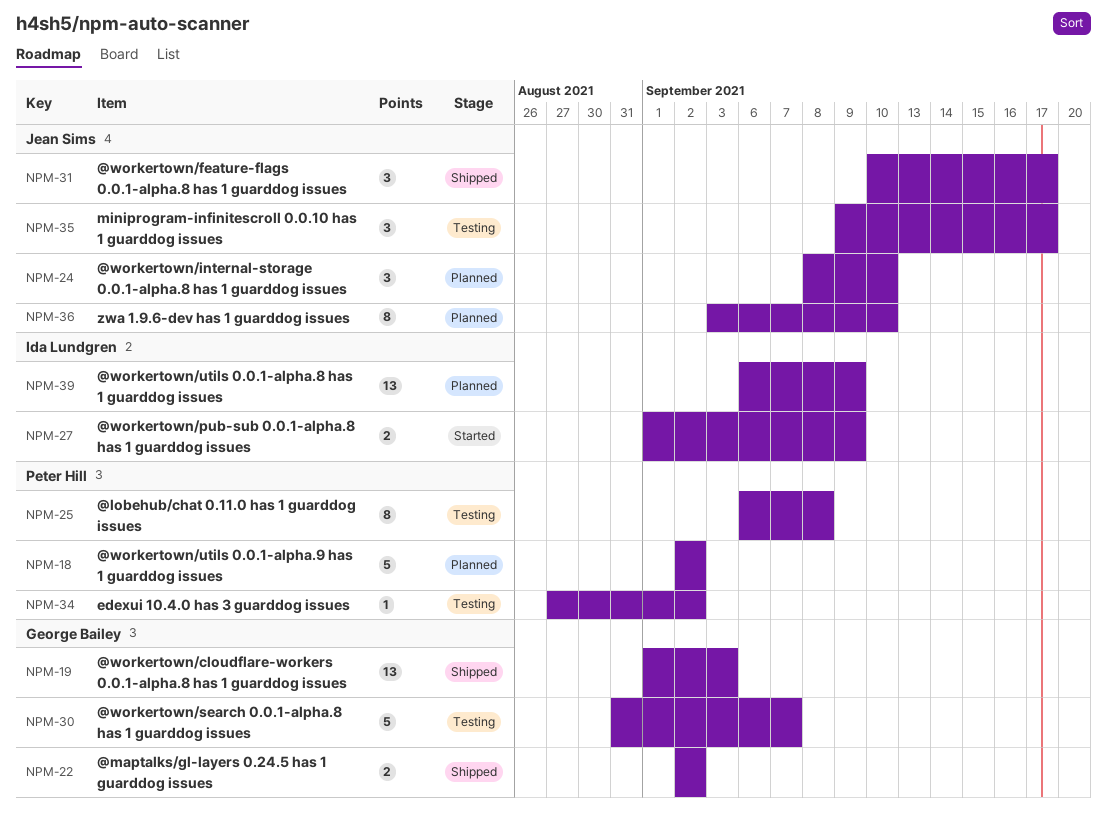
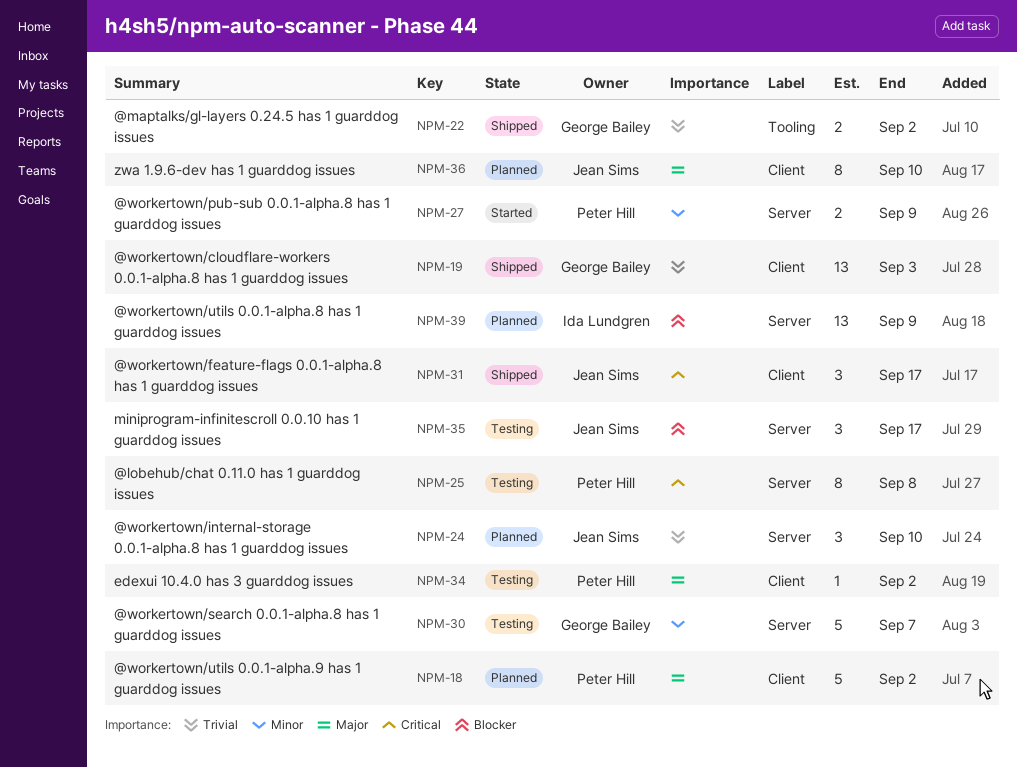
NPM-27, owner: Ida Lundgren -> Peter Hill

